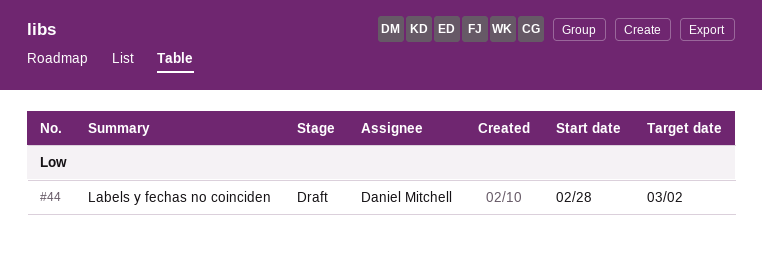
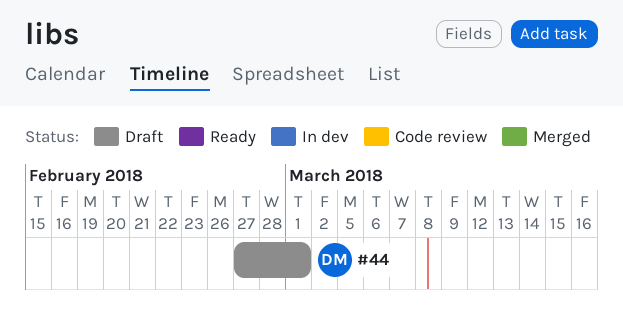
#44, start: Feb 28 -> Feb 27
#44, due: Mar 2 -> Mar 1

